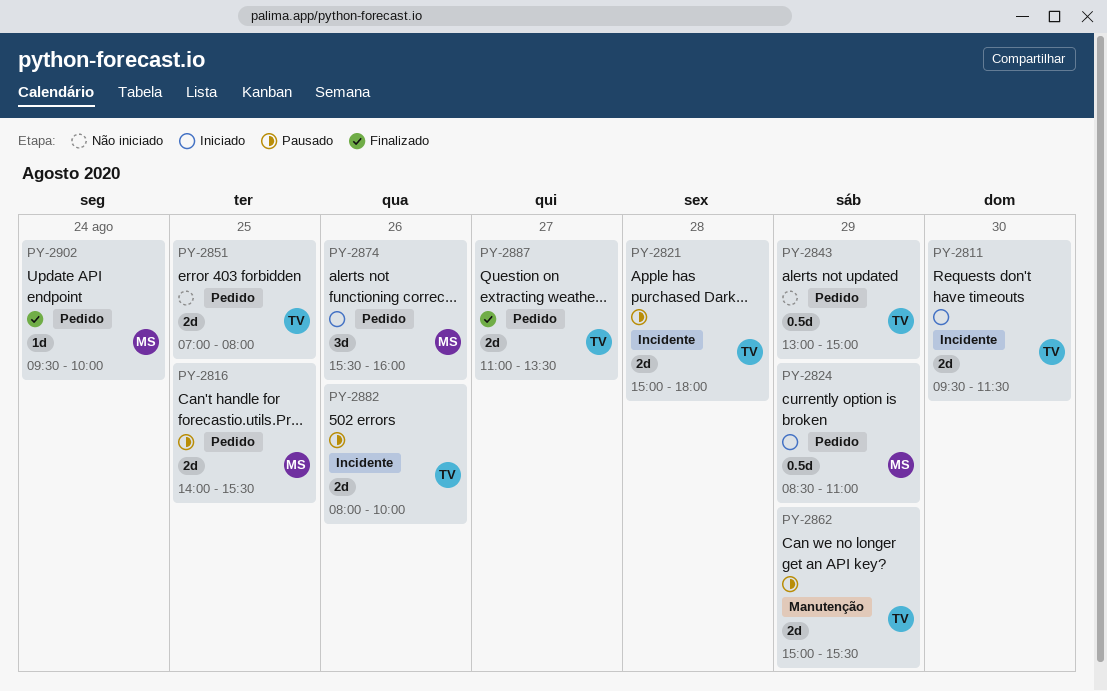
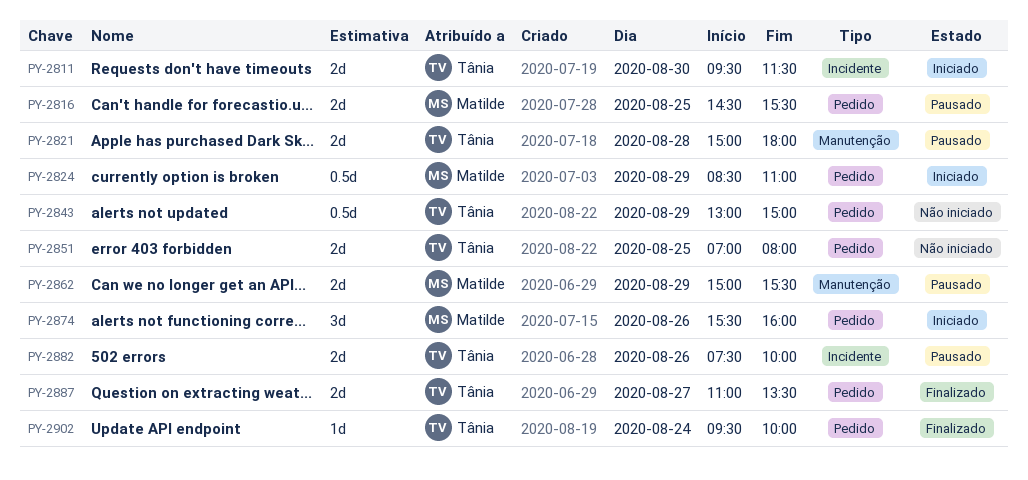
PY-2816, begins: 14:00 -> 14:30
PY-2821, label: Incidente -> Manutenção
PY-2862, owner: Tânia -> Matilde
PY-2882, begins: 08:00 -> 07:30
PY-2902, owner: Matilde -> Tânia

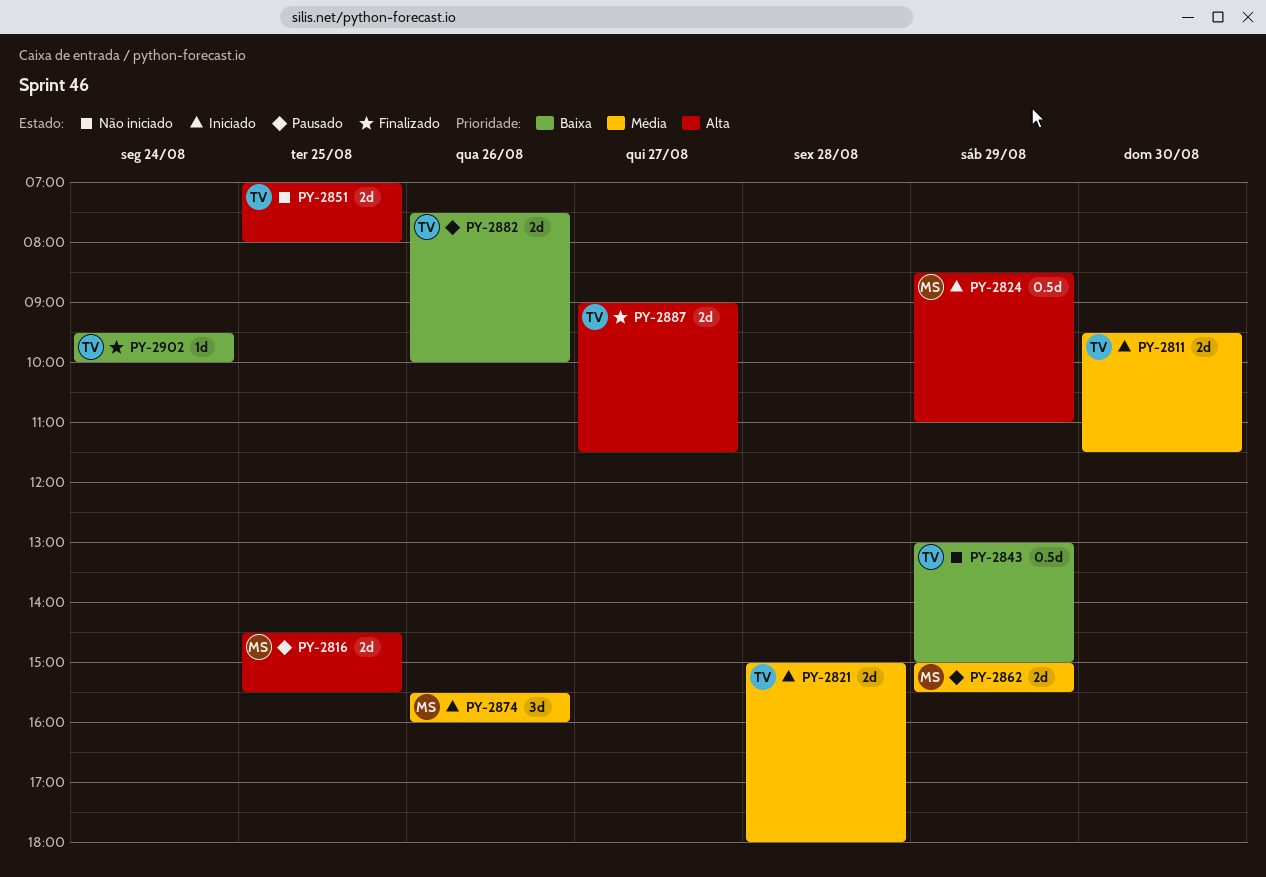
PY-2821, status: Pausado -> Iniciado
PY-2887, begins: 11:00 -> 09:00
PY-2887, ends: 13:30 -> 11:30

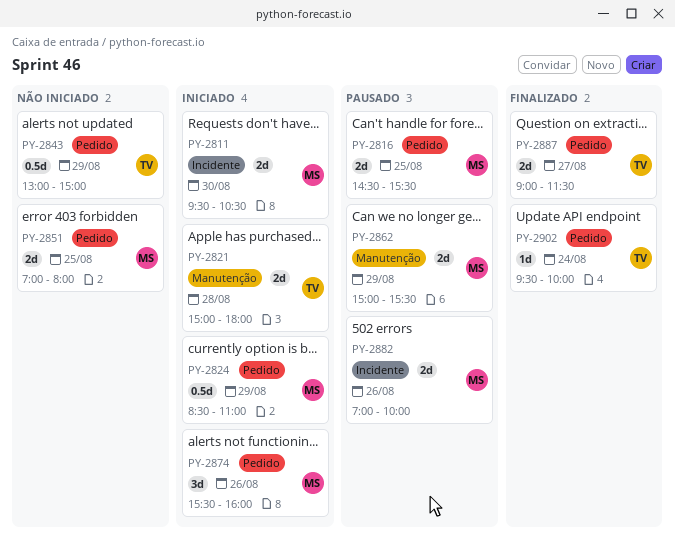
PY-2811, owner: TV -> MS
PY-2811, ends: 11:30 -> 10:30
PY-2851, owner: TV -> MS
PY-2882, owner: TV -> MS
PY-2882, begins: 07:30 -> 07:00

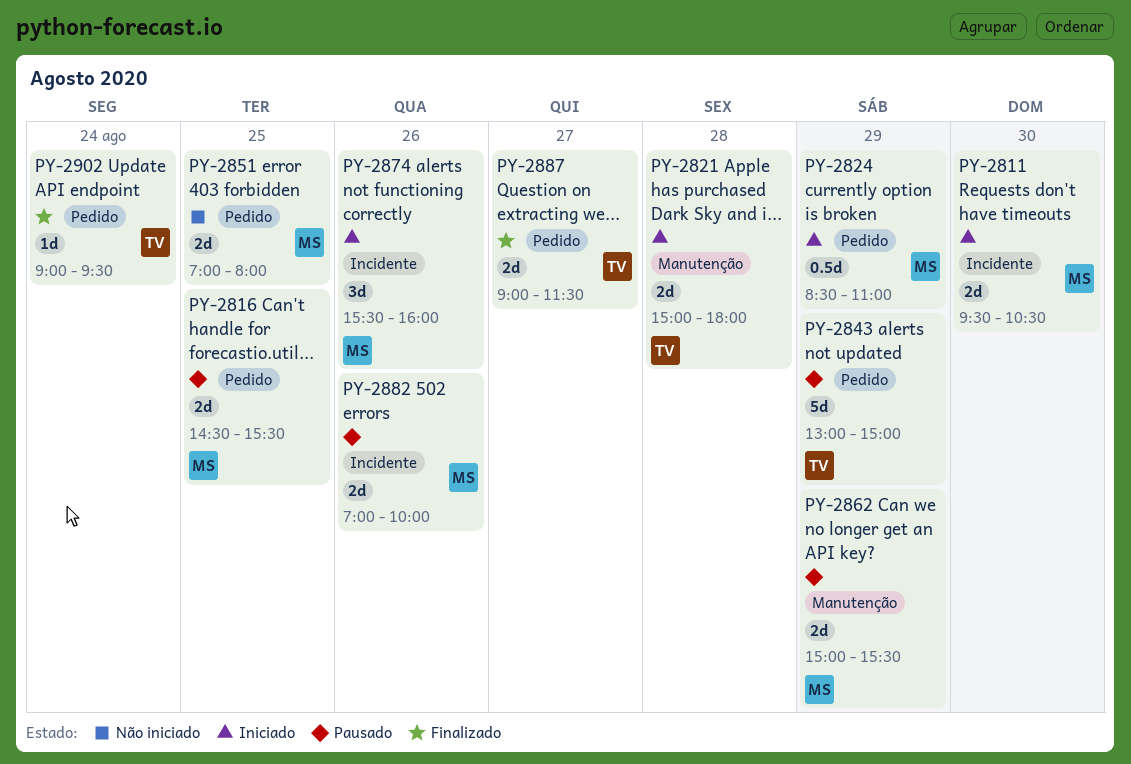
PY-2843, status: Não iniciado -> Pausado
PY-2843, estimate: 0.5d -> 5d
PY-2874, label: Pedido -> Incidente
PY-2902, begins: 09:30 -> 09:00
PY-2902, ends: 10:00 -> 09:30

